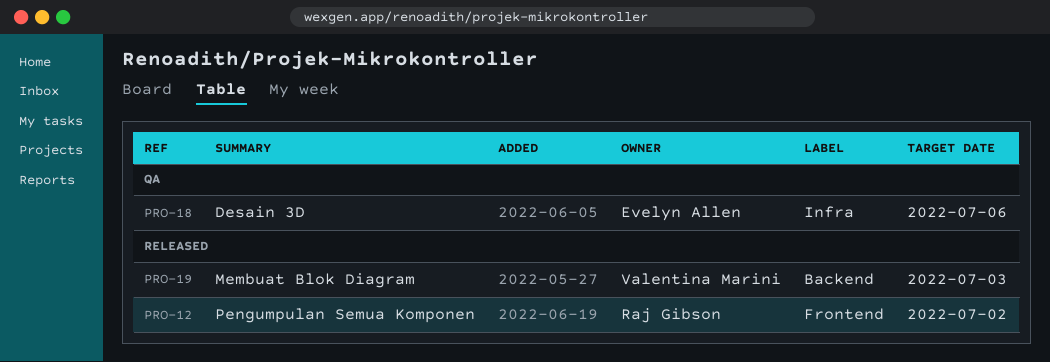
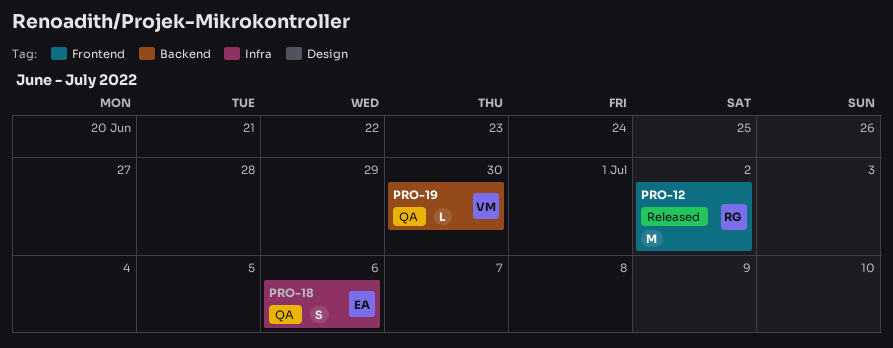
PRO-19, status: Released -> QA
PRO-19, due: Jul 3 -> Jun 30

